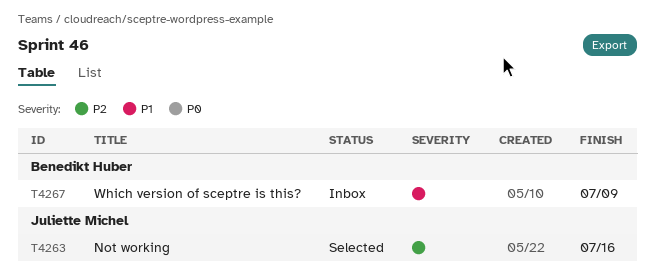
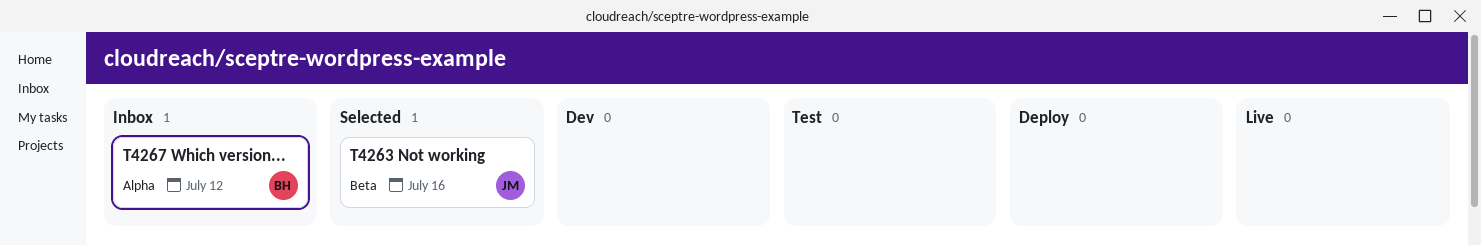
T4267, due: Jul 9 -> Jul 12

